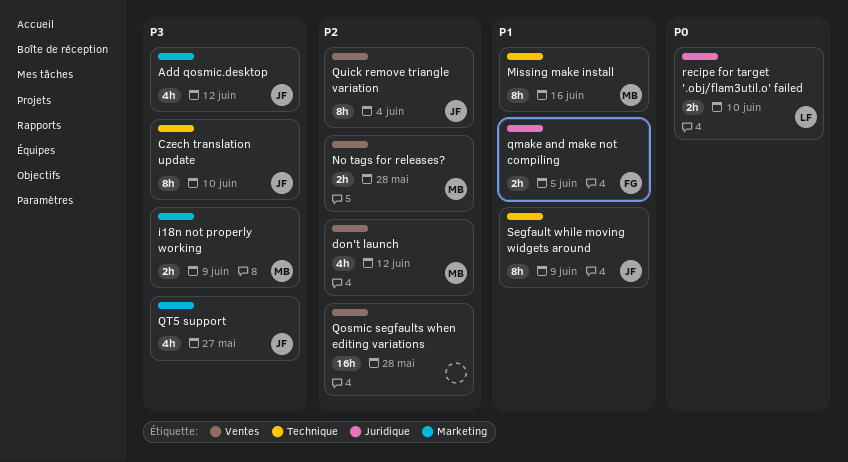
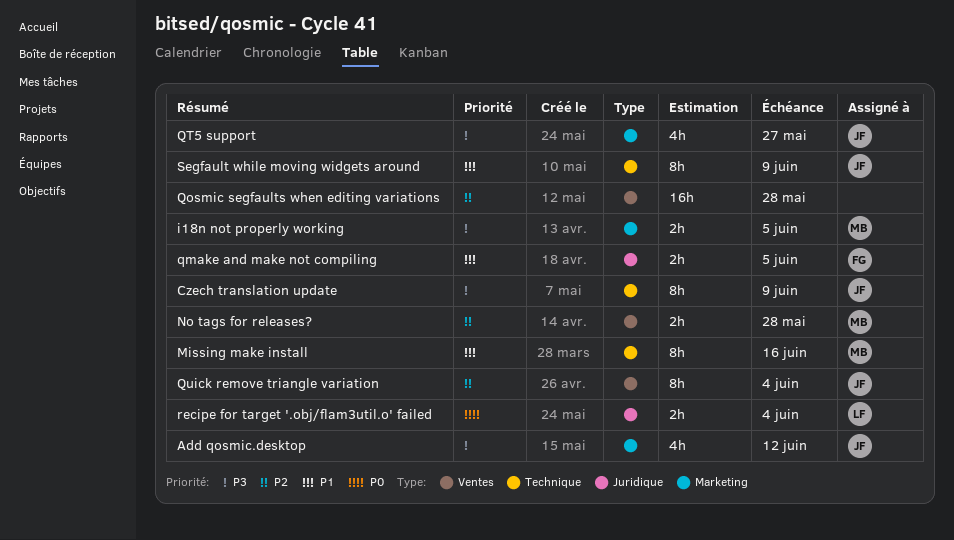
Czech translation update, due: Jun 10 -> Jun 9
don't launch: present -> none
i18n not properly working, due: Jun 9 -> Jun 5
recipe for target '.obj/flam3util.o' failed, due: Jun 10 -> Jun 4

